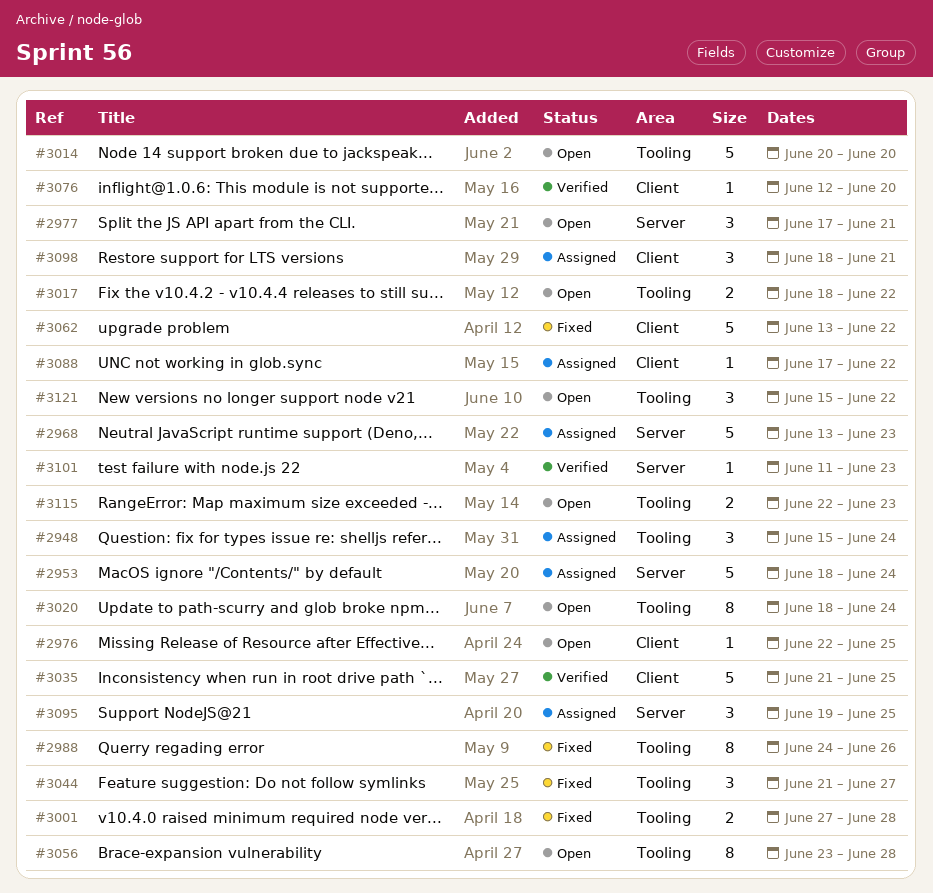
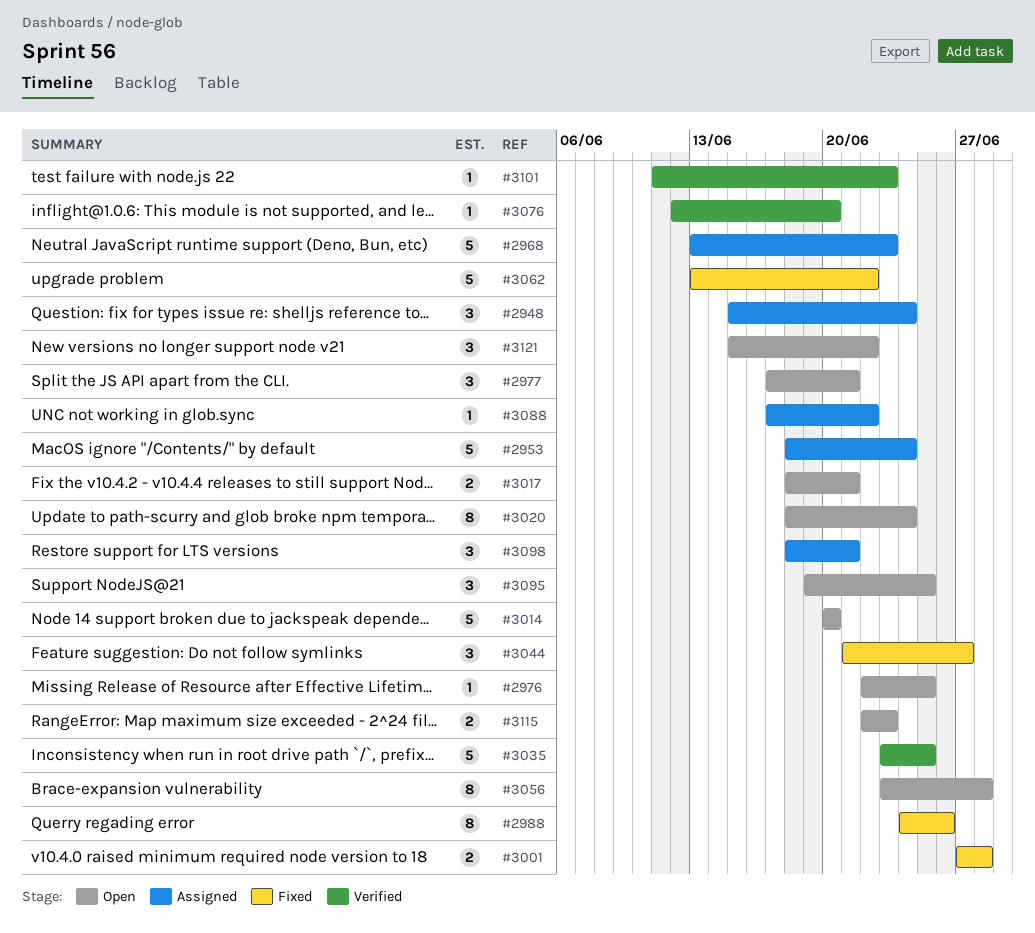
#3017, due: Jun 22 -> Jun 21
#3035, start: Jun 21 -> Jun 23
#3095, status: Assigned -> Open

